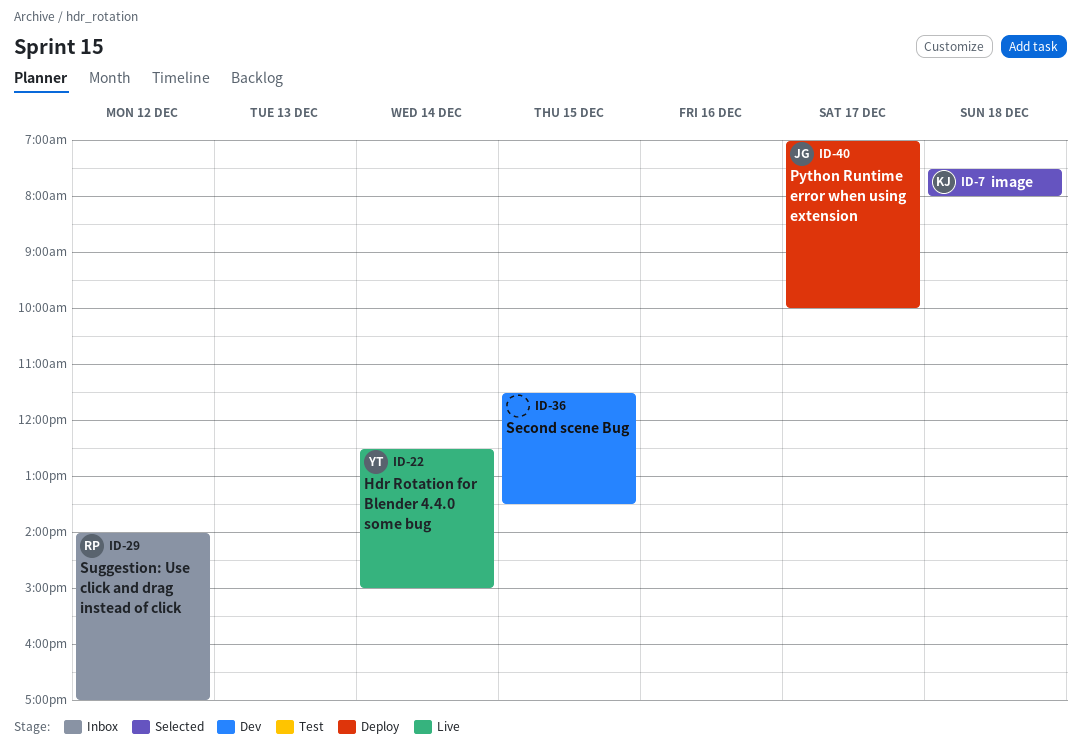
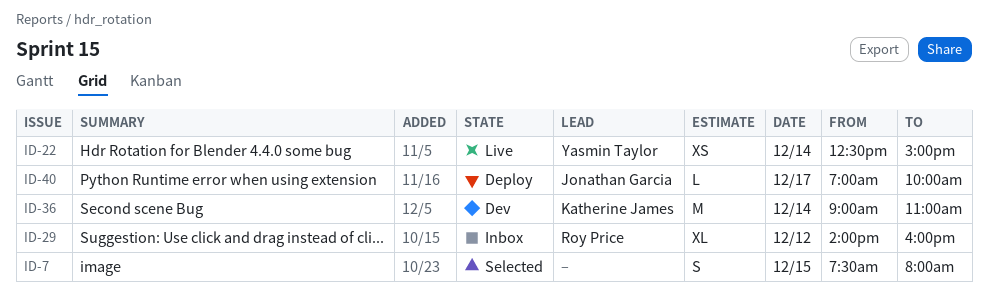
ID-7, owner: Katherine James -> none
ID-7, day: Dec 18 -> Dec 15
ID-29, ends: 17:00 -> 16:00
ID-36, owner: none -> Katherine James
ID-36, day: Dec 15 -> Dec 14
ID-36, begins: 11:30 -> 09:00
ID-36, ends: 13:30 -> 11:00

